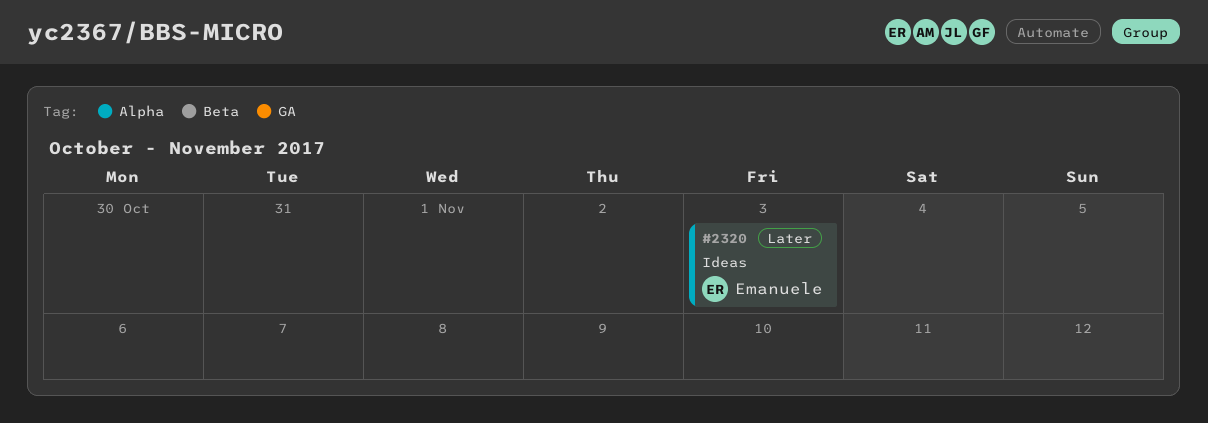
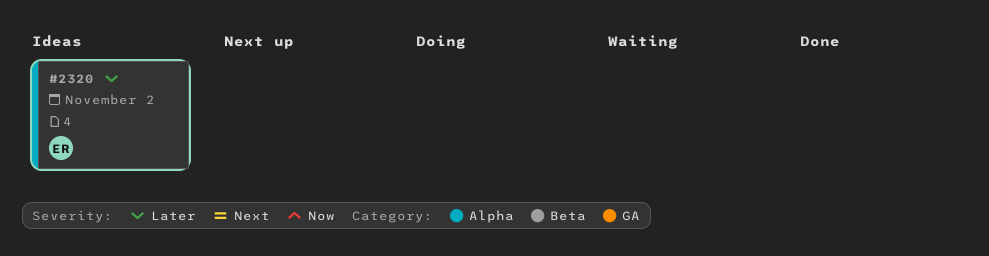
#2320, due: Nov 3 -> Nov 2

